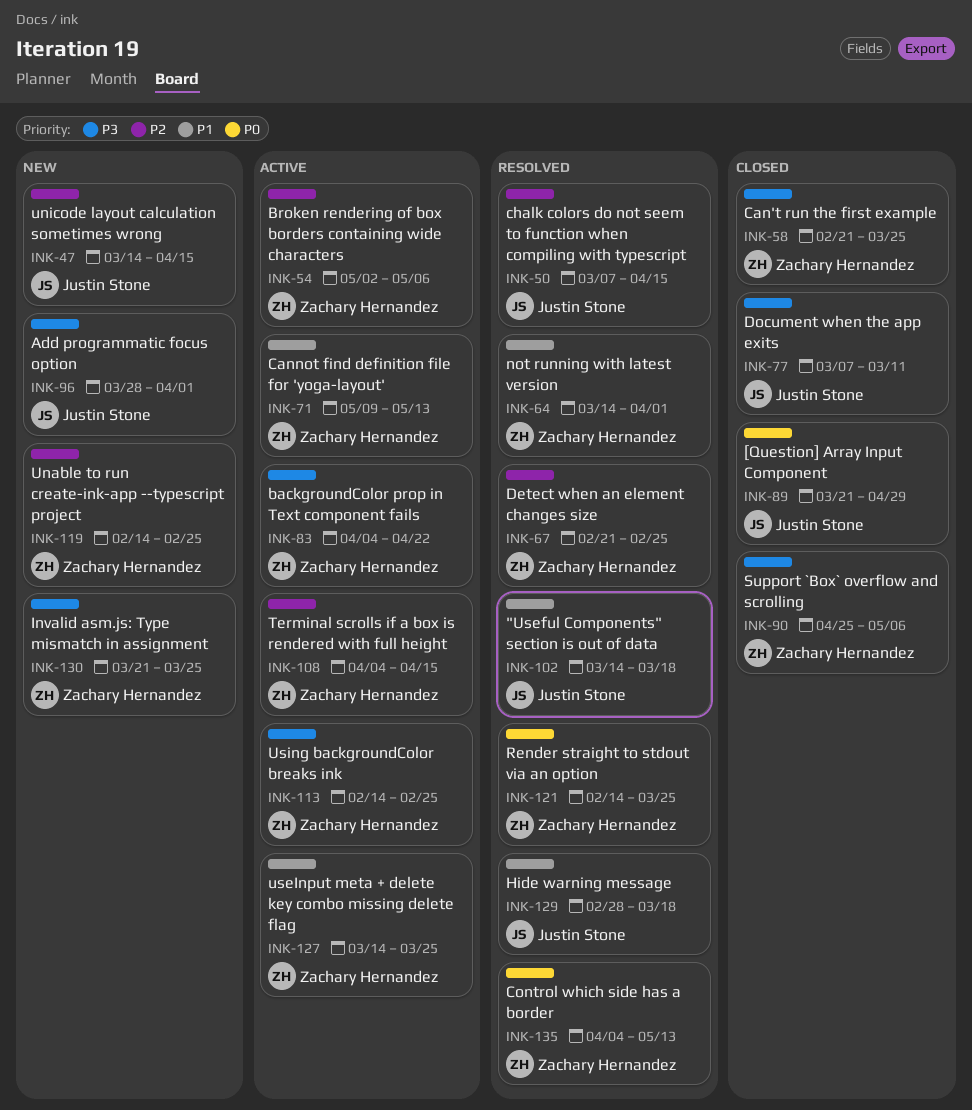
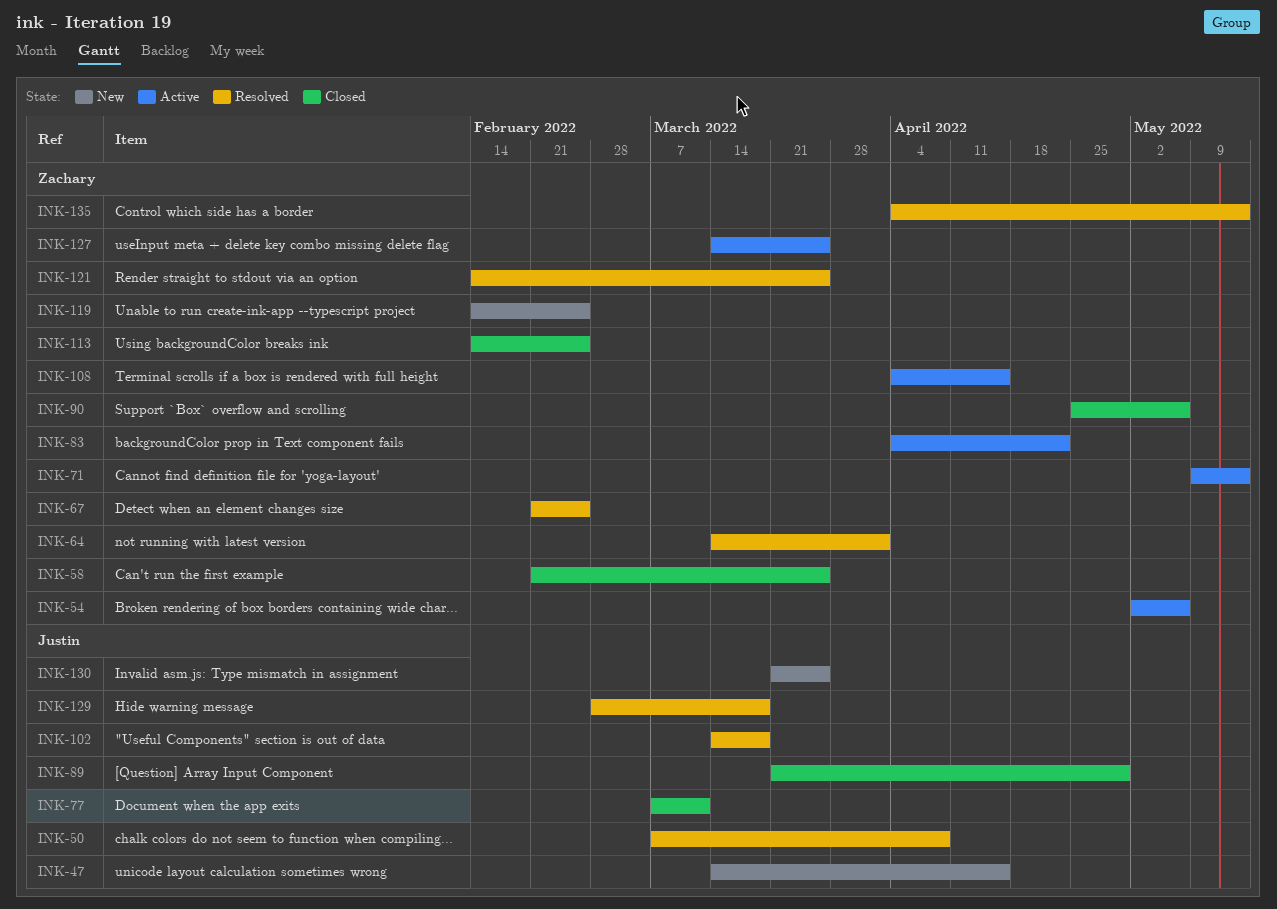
INK-50, due: Apr 15 -> Apr 8
INK-96: present -> none
INK-113, status: Active -> Closed
INK-130, owner: Zachary Hernandez -> Justin Stone

